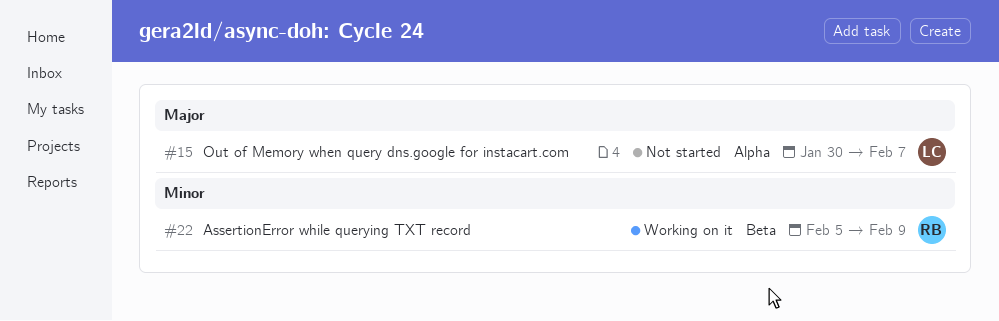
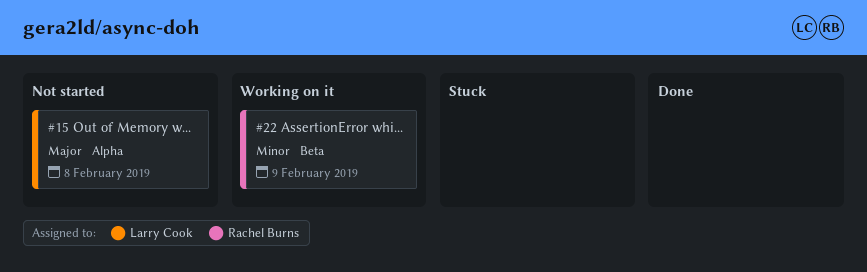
#15, due: Feb 7 -> Feb 8

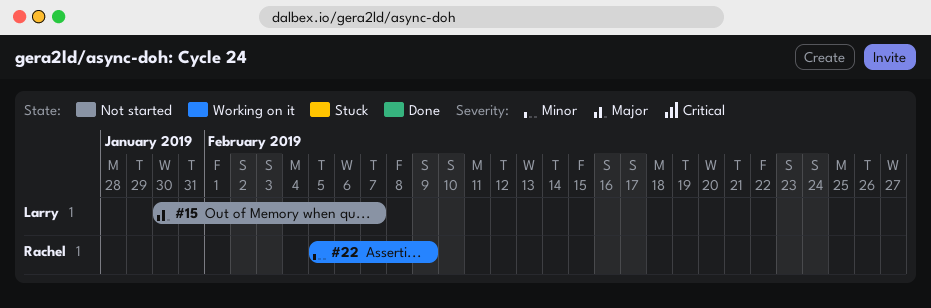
#15, due: Feb 8 -> Feb 7

